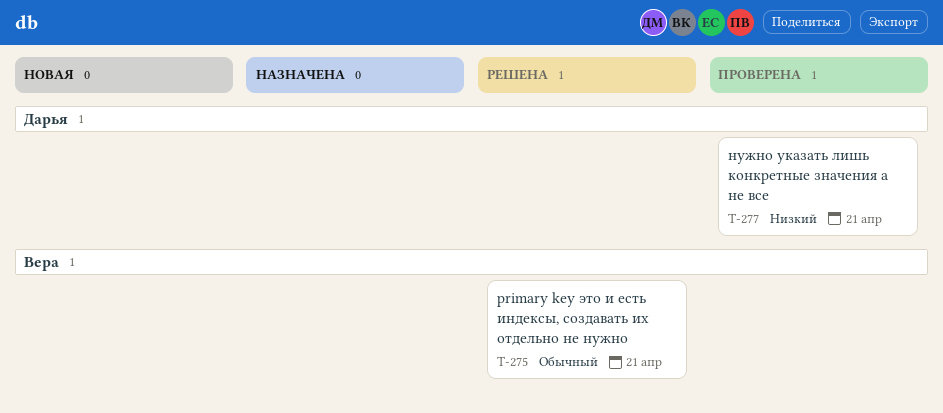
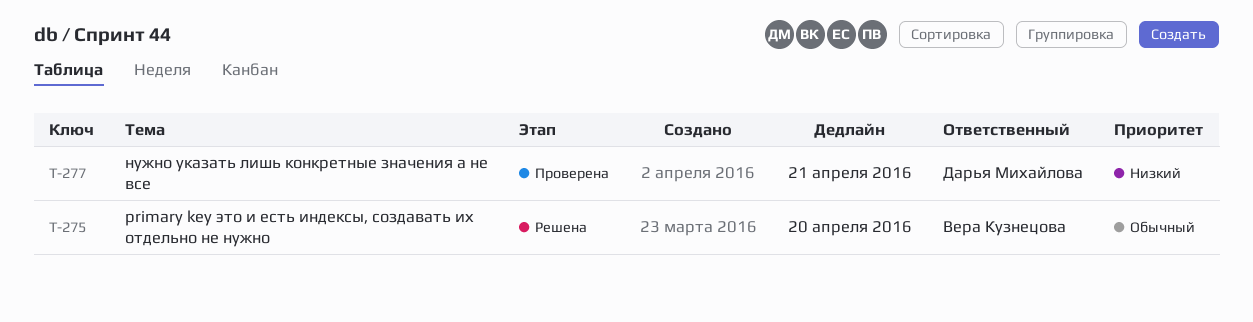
T-275, due: Apr 21 -> Apr 20

